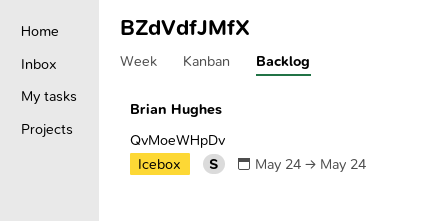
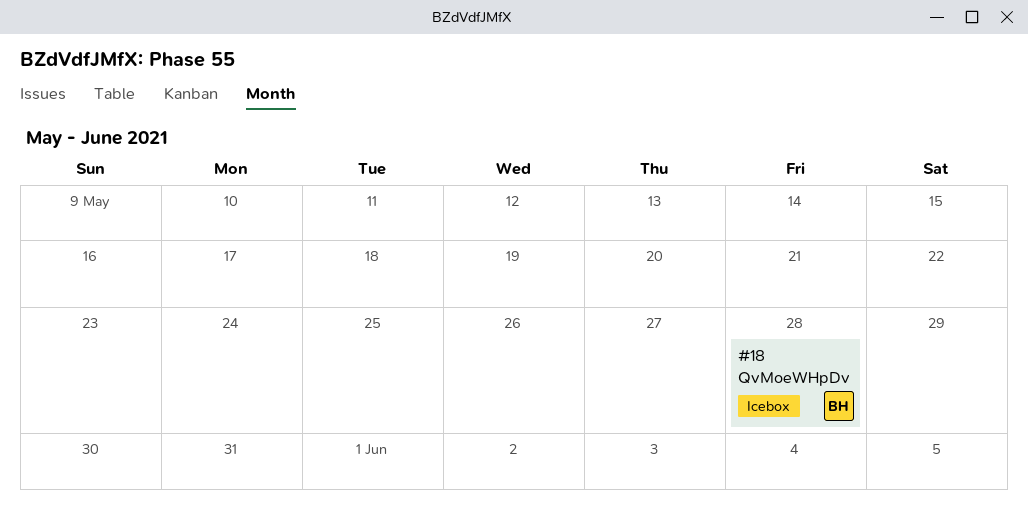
QvMoeWHpDv, due: May 24 -> May 28

